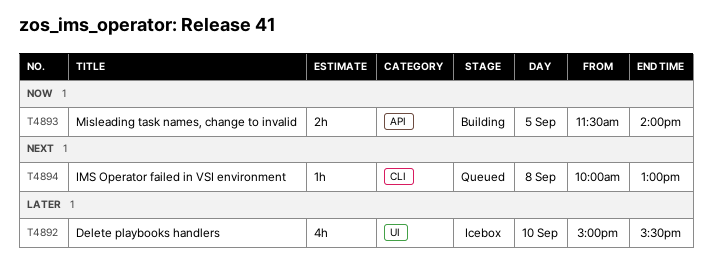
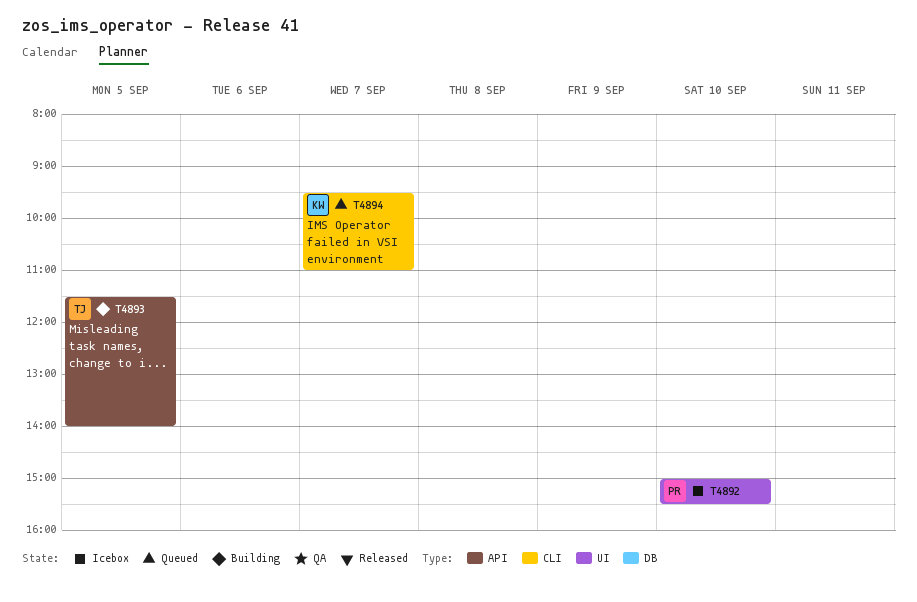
T4894, day: Sep 8 -> Sep 7
T4894, begins: 10:00 -> 09:30
T4894, ends: 13:00 -> 11:00

